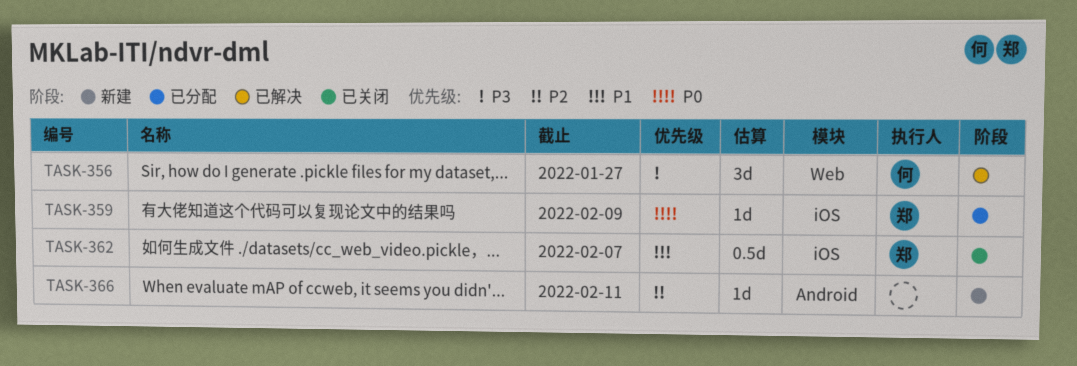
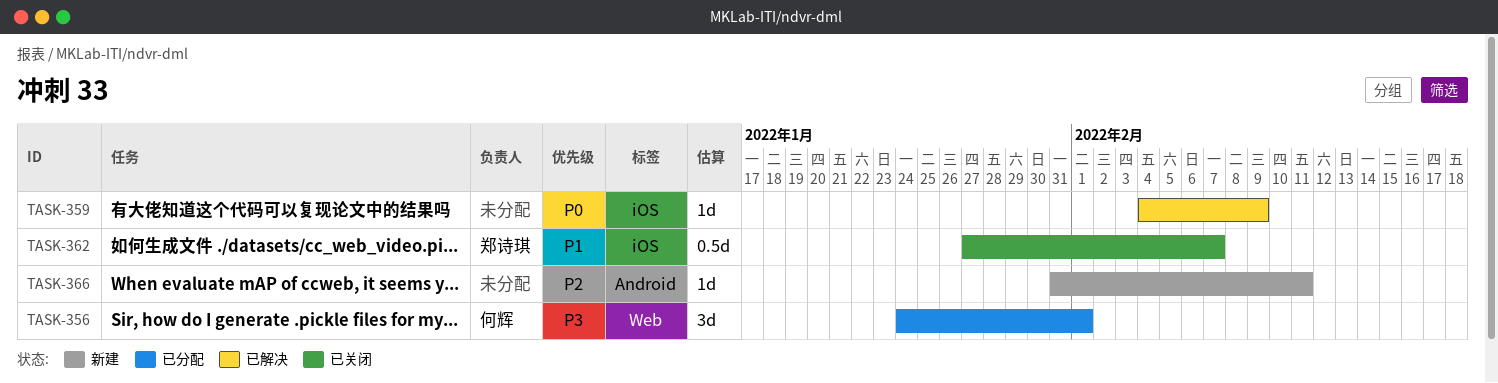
TASK-356, status: 已解决 -> 已分配
TASK-356, due: Jan 27 -> Feb 1
TASK-359, status: 已分配 -> 已解决
TASK-359, owner: 郑诗琪 -> none

